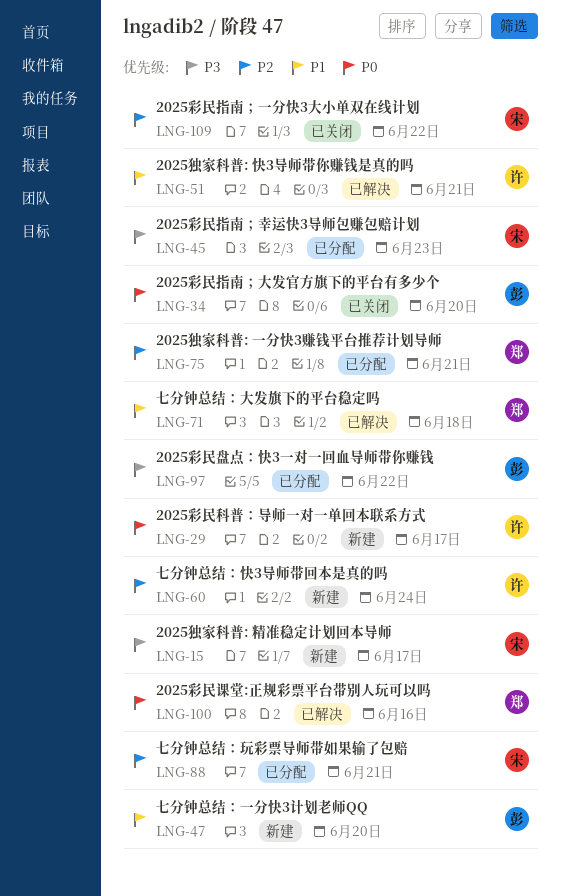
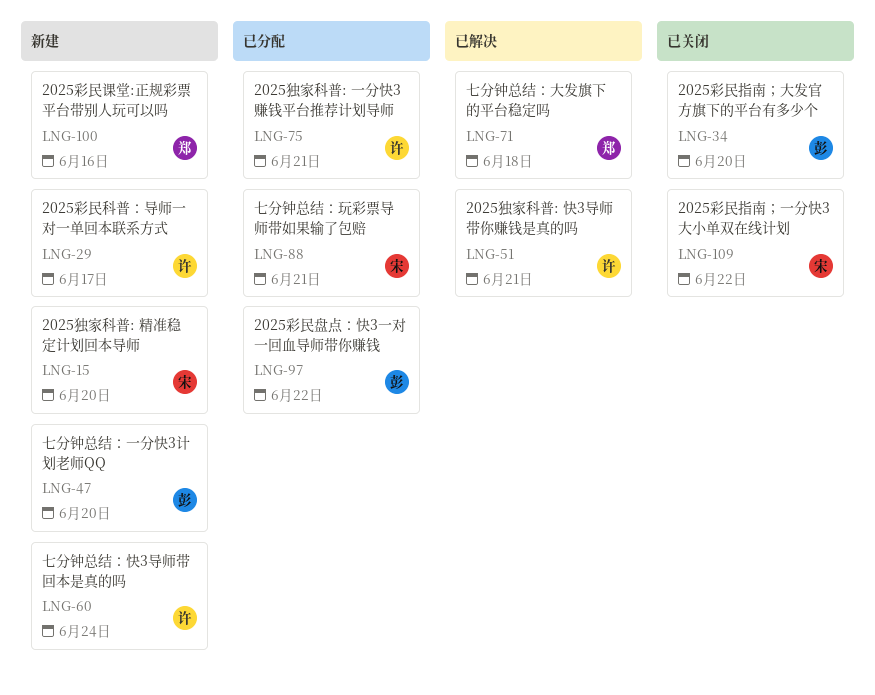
LNG-15, due: Jun 17 -> Jun 20
LNG-45: present -> none
LNG-75, owner: 郑 -> 许
LNG-100, status: 已解决 -> 新建

